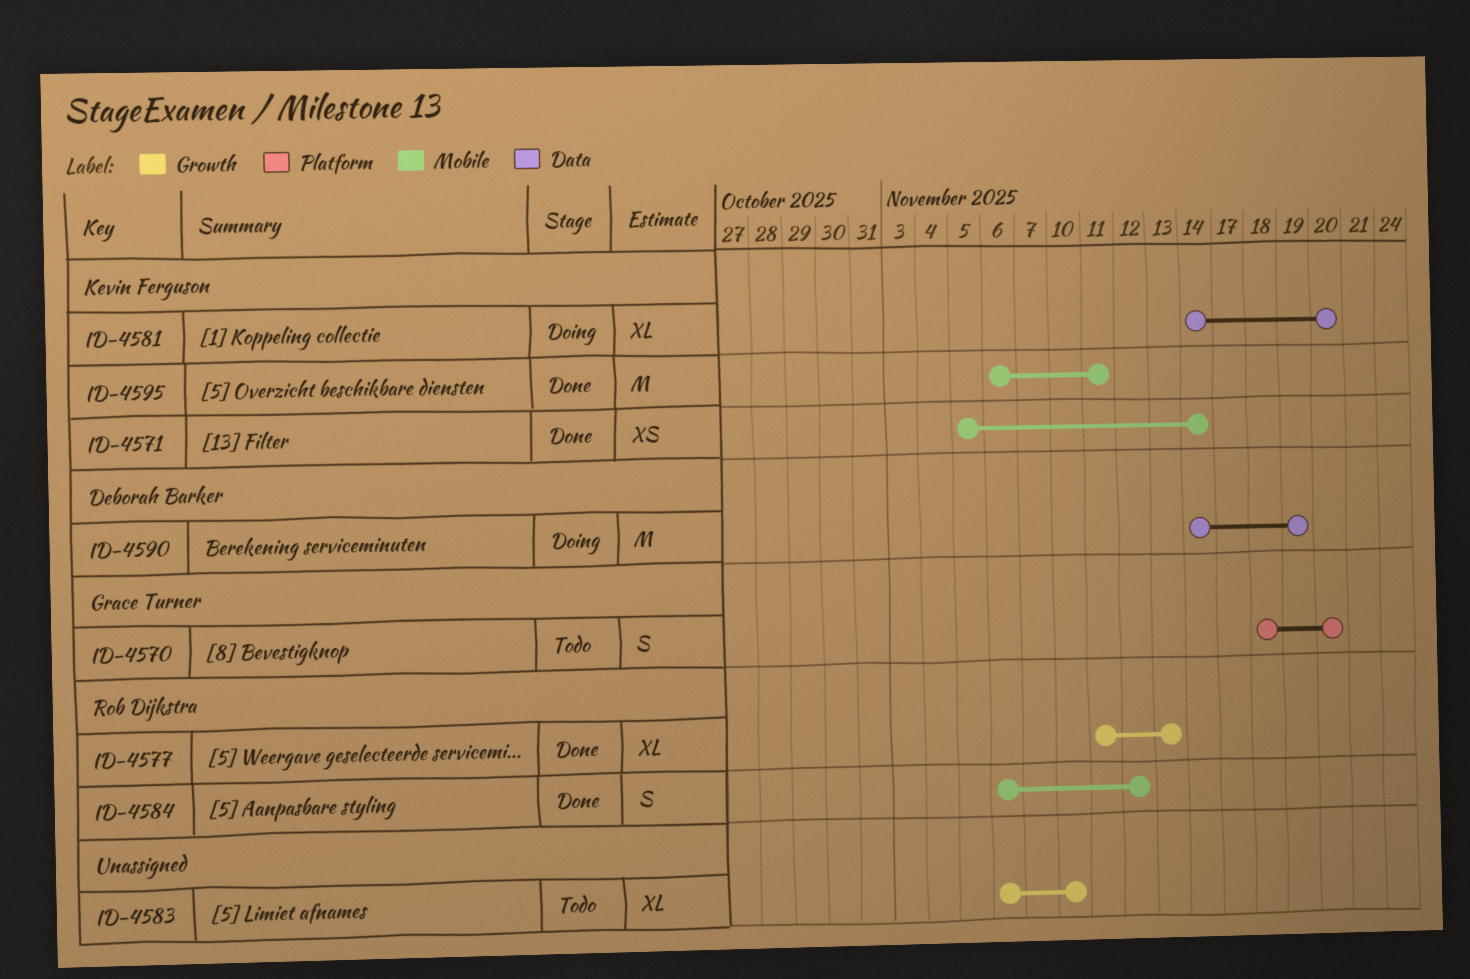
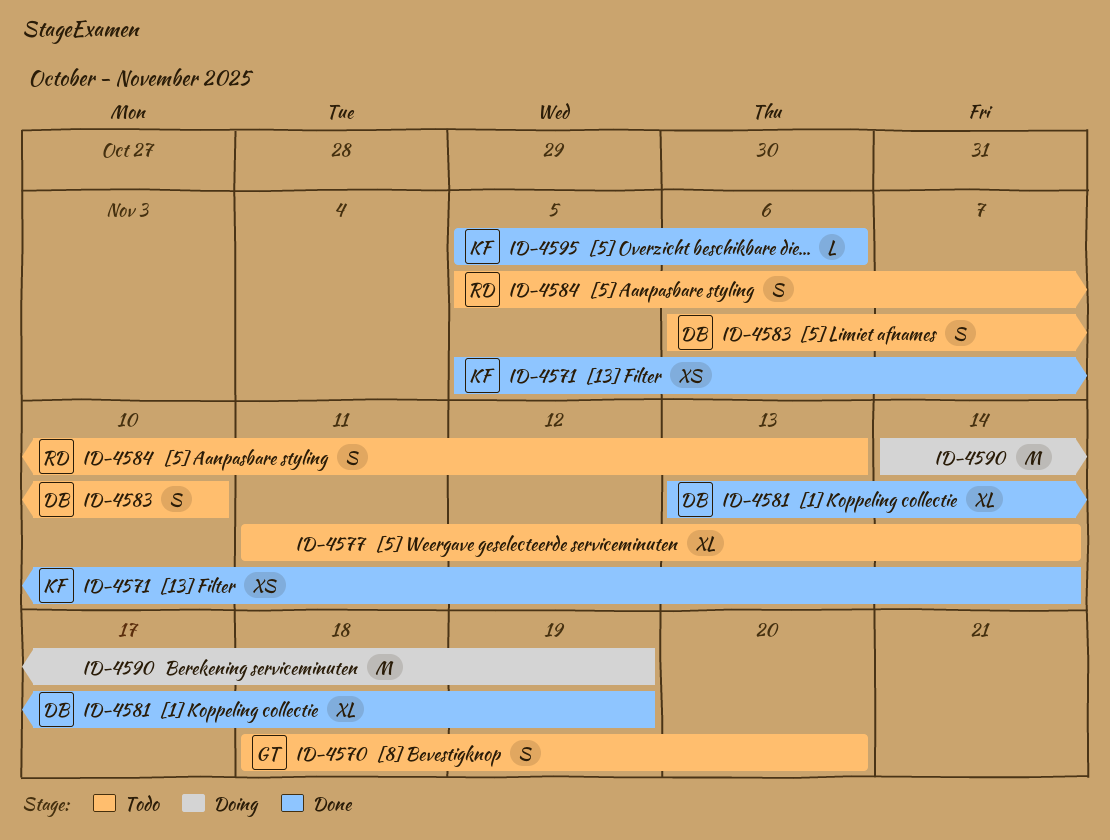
ID-4577, status: Done -> Todo
ID-4577, owner: Rob Dijkstra -> none
ID-4577, due: Nov 13 -> Nov 14
ID-4581, status: Doing -> Done
ID-4581, owner: Kevin Ferguson -> Deborah Barker
ID-4581, start: Nov 14 -> Nov 13
ID-4581, due: Nov 20 -> Nov 19
ID-4583, owner: none -> Deborah Barker
ID-4583, estimate: XL -> S
ID-4584, status: Done -> Todo
ID-4584, start: Nov 6 -> Nov 5
ID-4584, due: Nov 12 -> Nov 13
ID-4590, owner: Deborah Barker -> none
ID-4595, estimate: M -> L
ID-4595, start: Nov 6 -> Nov 5
ID-4595, due: Nov 11 -> Nov 6

